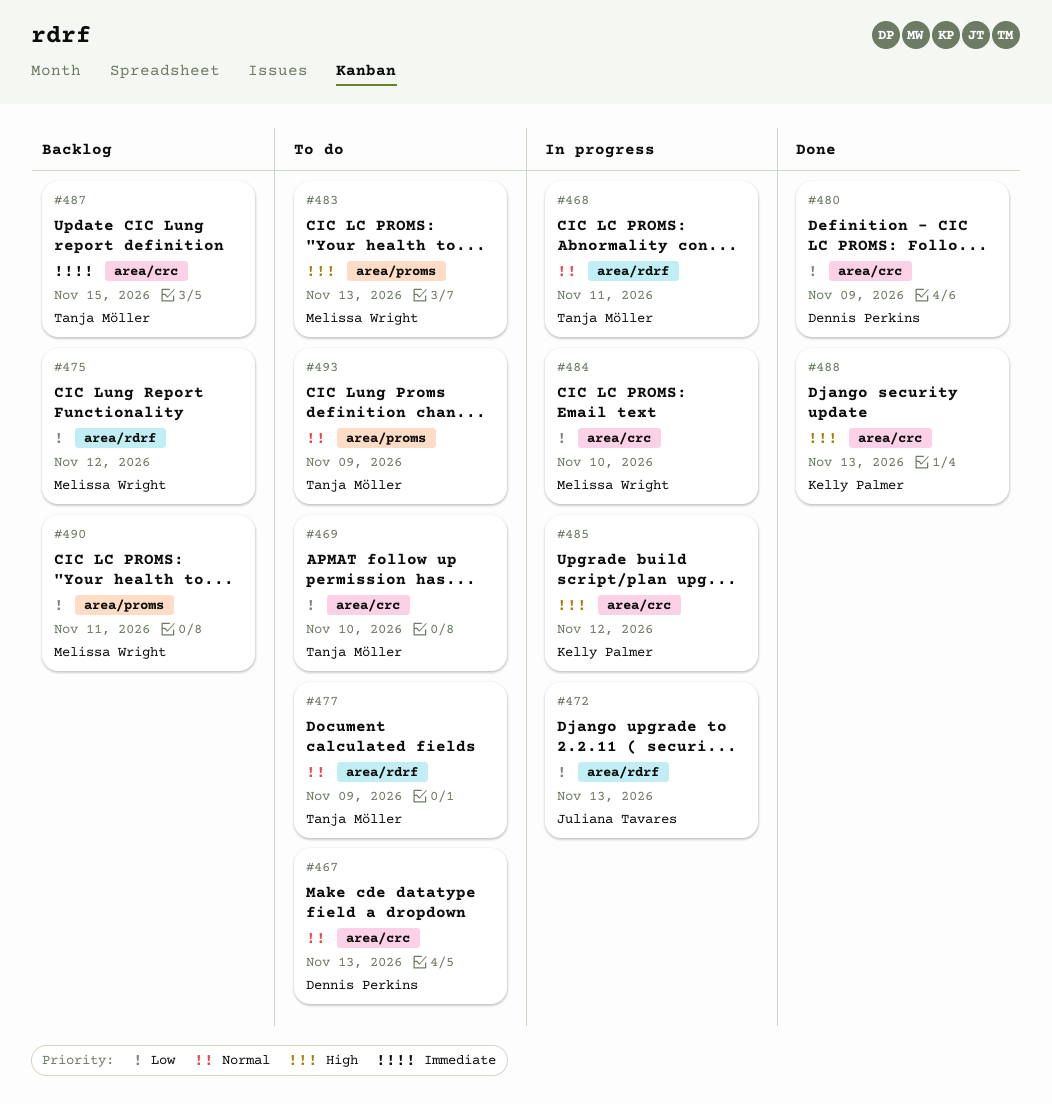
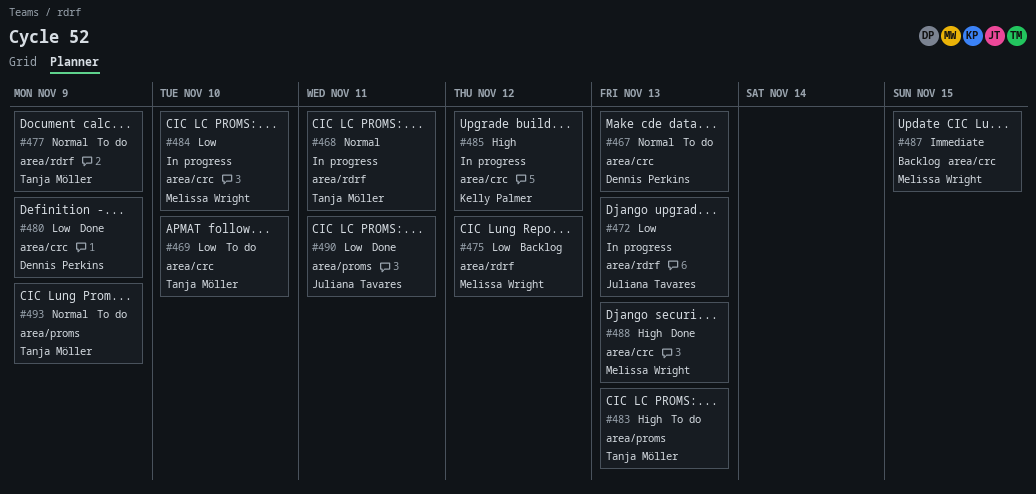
#483, owner: Melissa Wright -> Tanja Möller
#487, owner: Tanja Möller -> Melissa Wright
#488, owner: Kelly Palmer -> Melissa Wright
#490, status: Backlog -> Done
#490, owner: Melissa Wright -> Juliana Tavares

